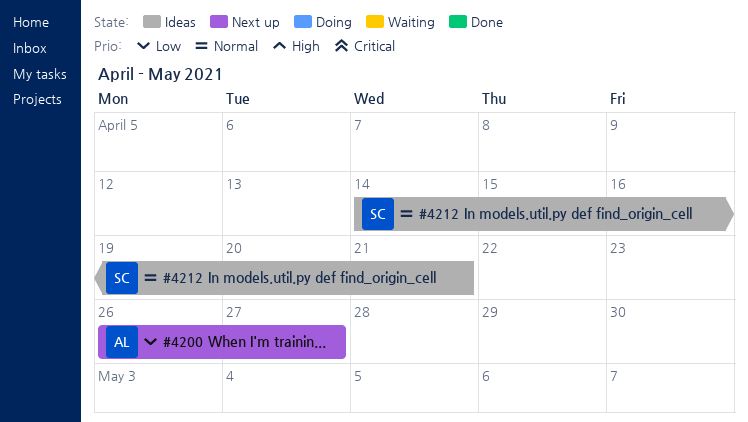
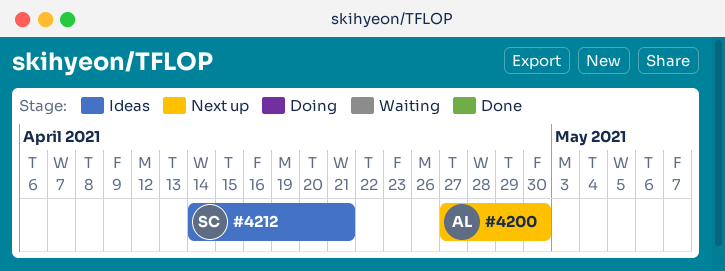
#4200, start: Apr 26 -> Apr 27
#4200, due: Apr 27 -> Apr 30

